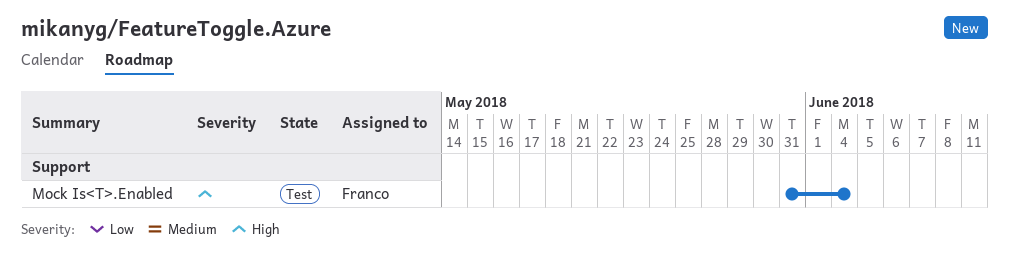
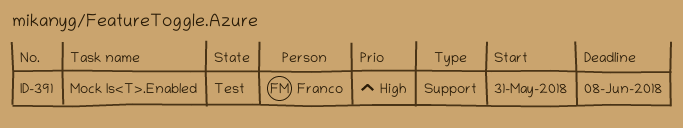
Mock Is<T>.Enabled, due: Jun 4 -> Jun 8

